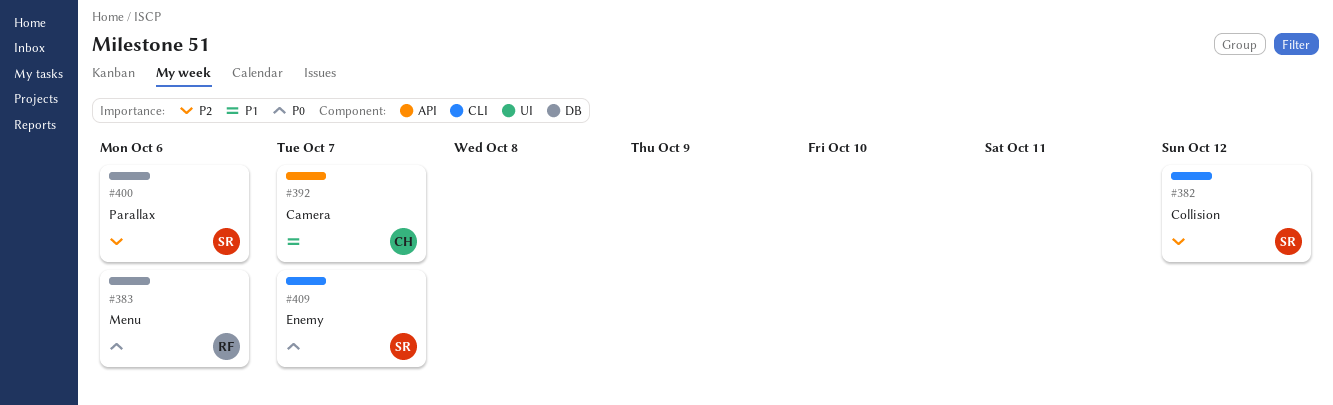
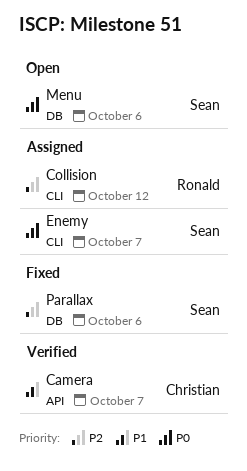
Collision, owner: Sean -> Ronald
Menu, owner: Ronald -> Sean

